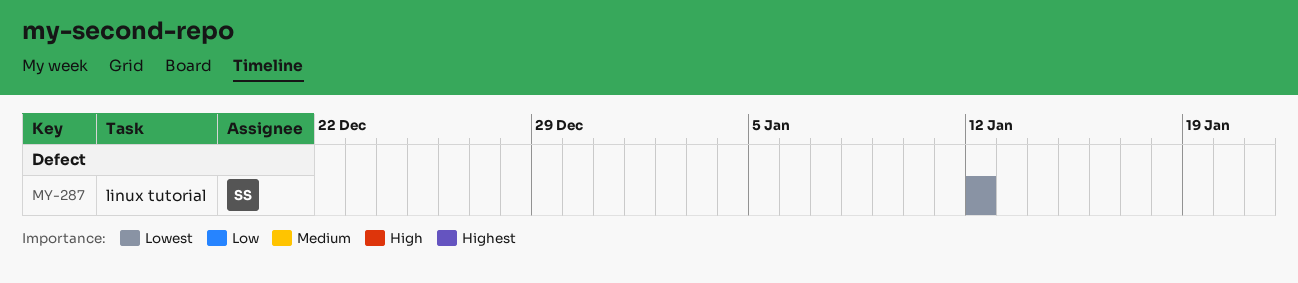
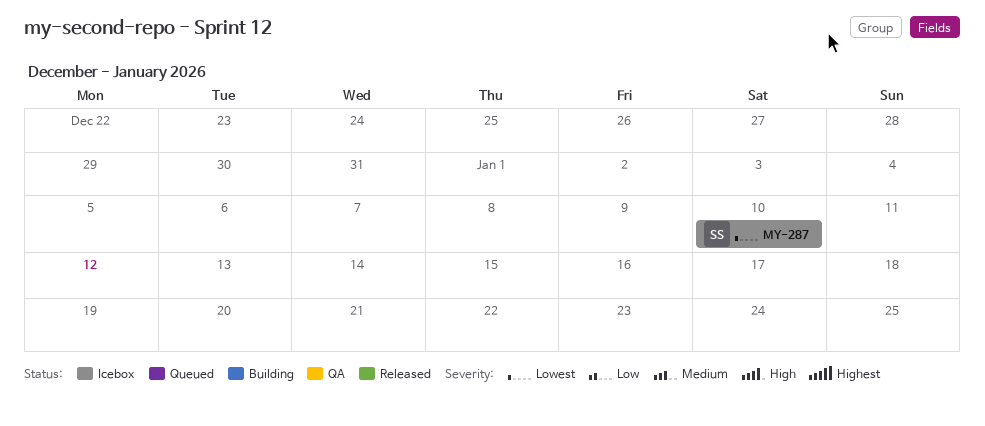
MY-287, start: Jan 12 -> Jan 10
MY-287, due: Jan 12 -> Jan 10

